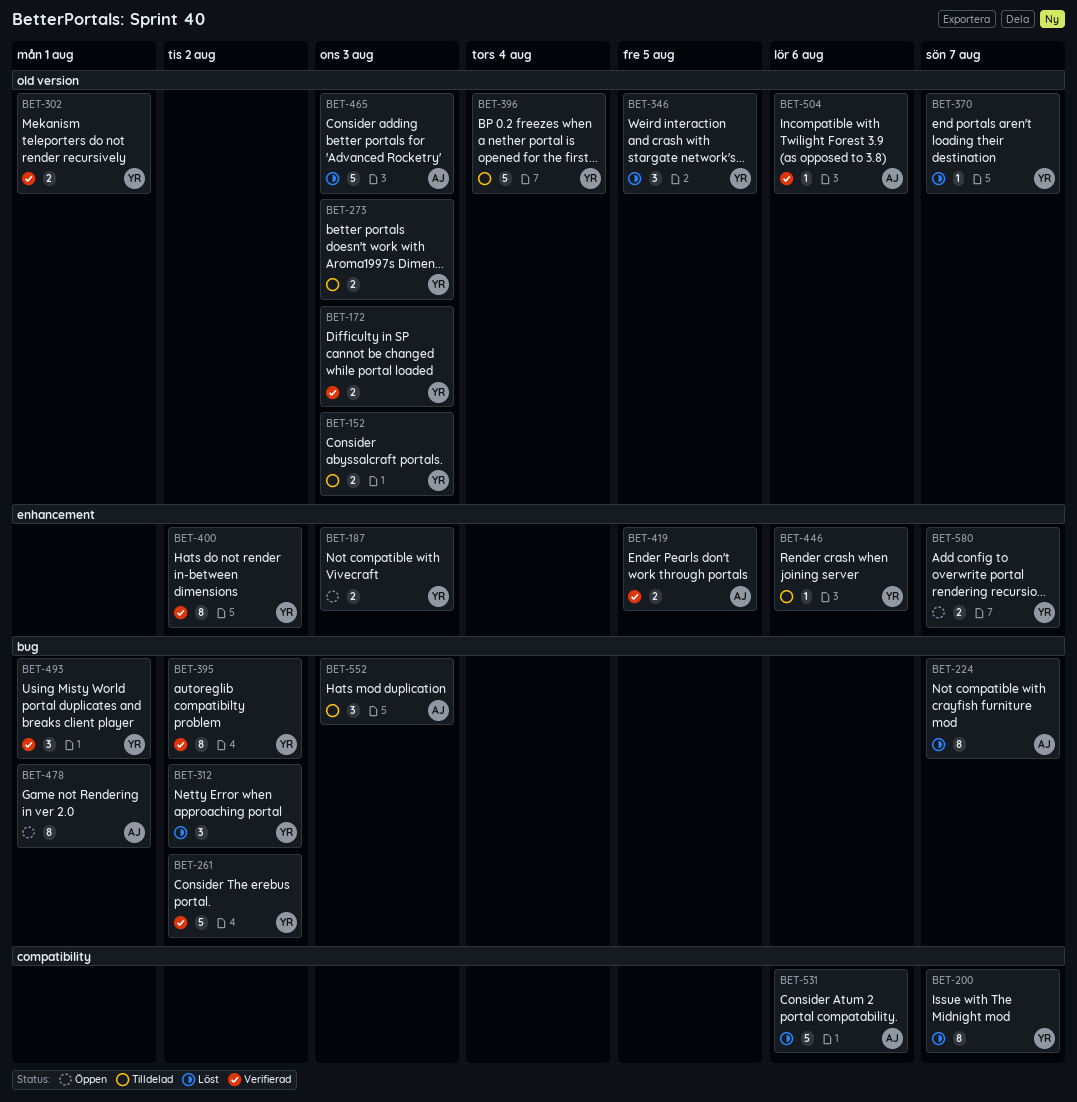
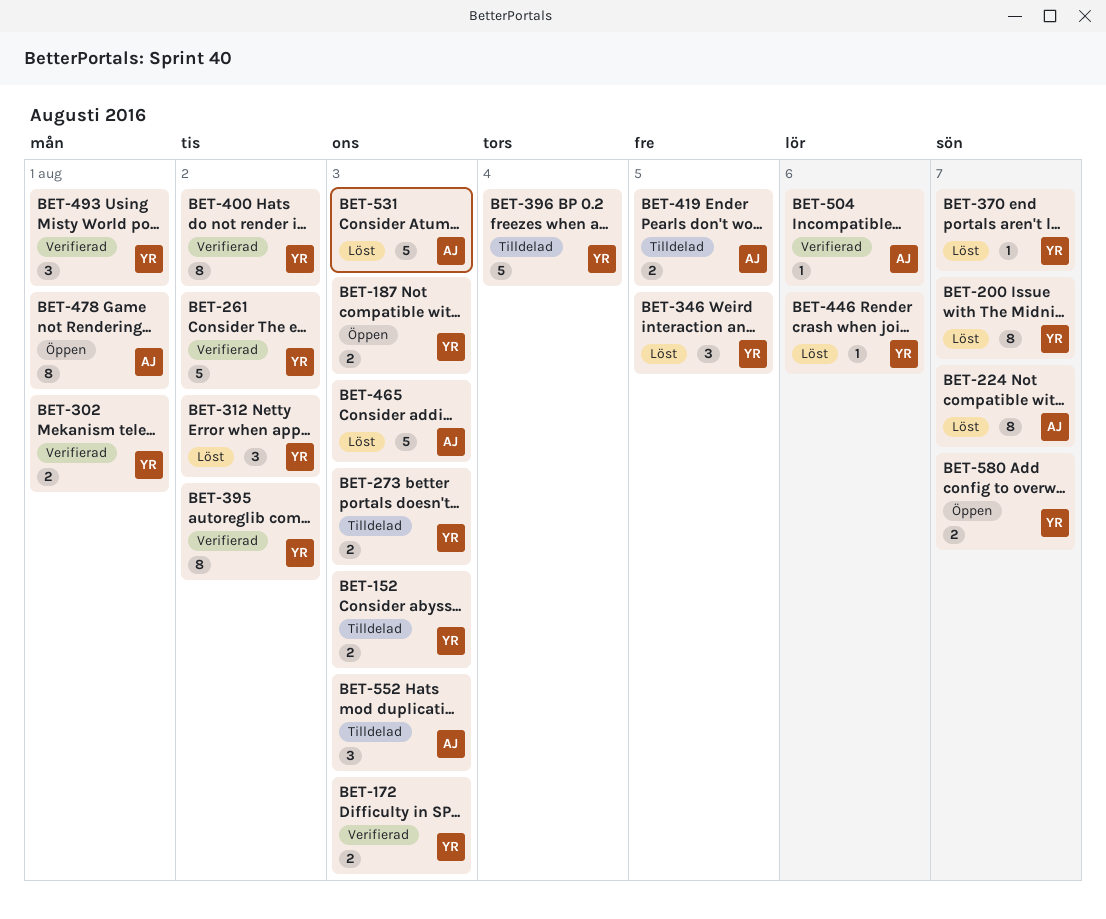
BET-419, status: Verifierad -> Tilldelad
BET-446, status: Tilldelad -> Löst
BET-531, due: Aug 6 -> Aug 3

